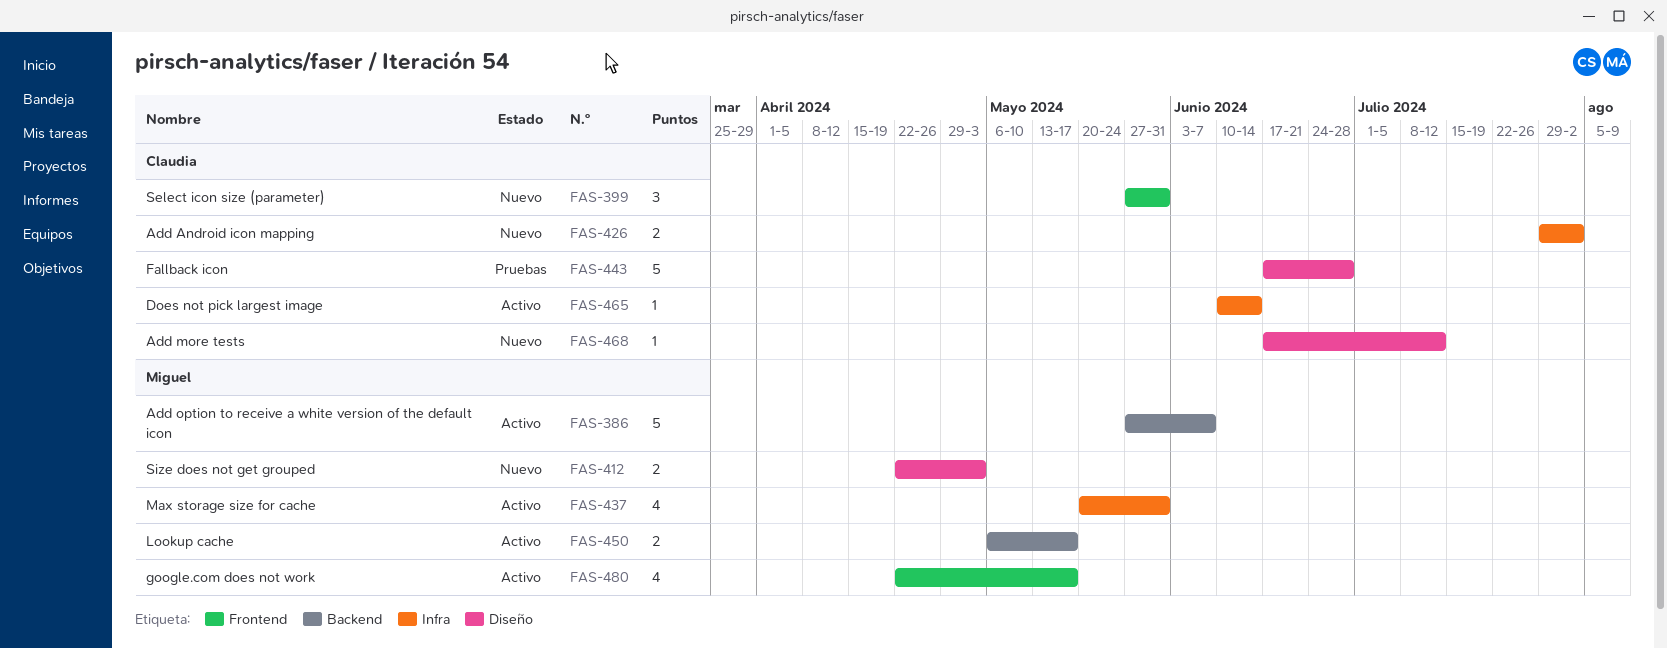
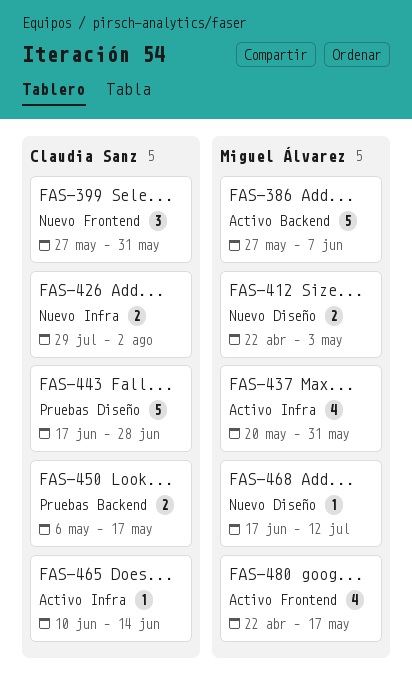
FAS-450, status: Activo -> Pruebas
FAS-450, owner: Miguel Álvarez -> Claudia Sanz
FAS-468, owner: Claudia Sanz -> Miguel Álvarez

